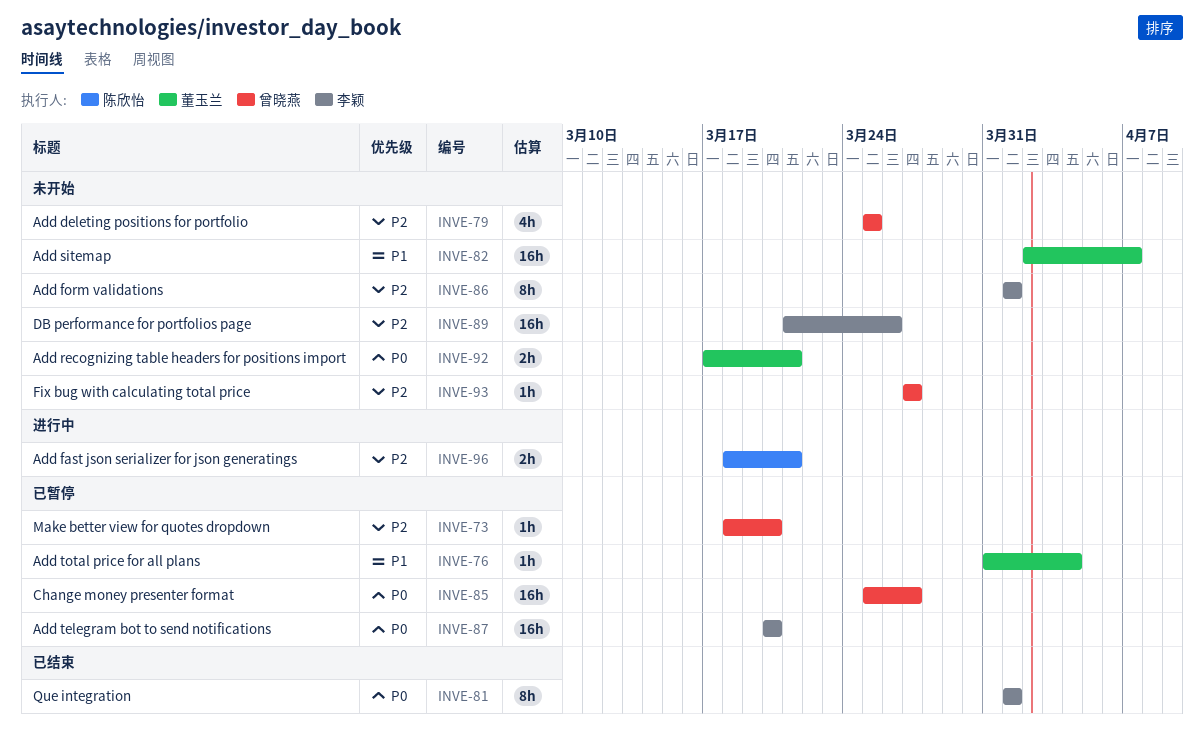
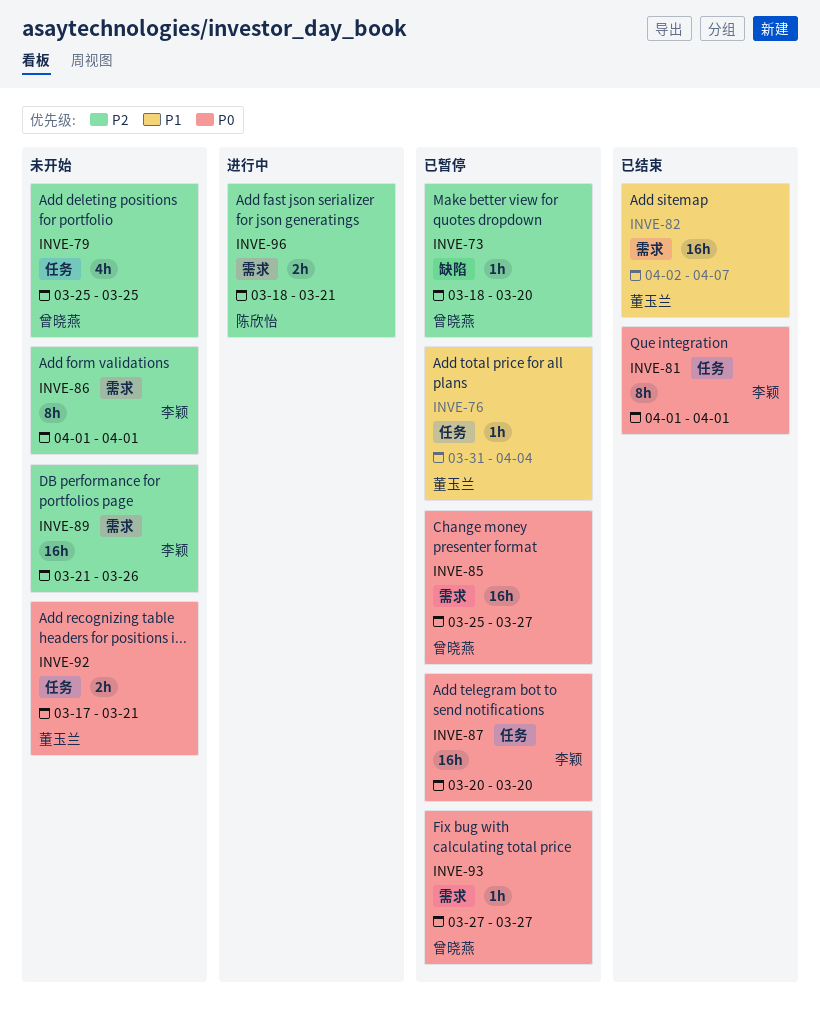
INVE-82, status: 未开始 -> 已结束
INVE-93, status: 未开始 -> 已暂停
INVE-93, priority: P2 -> P0

